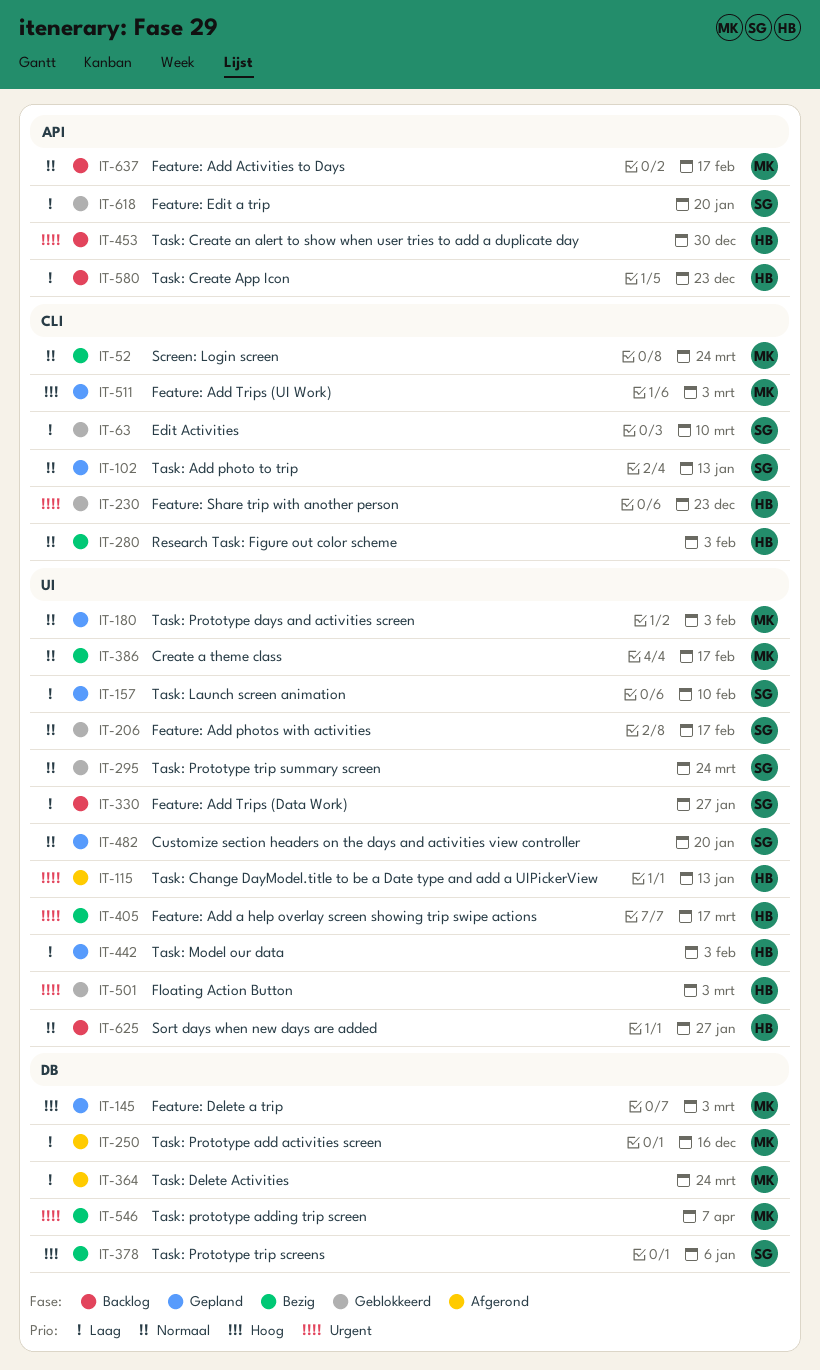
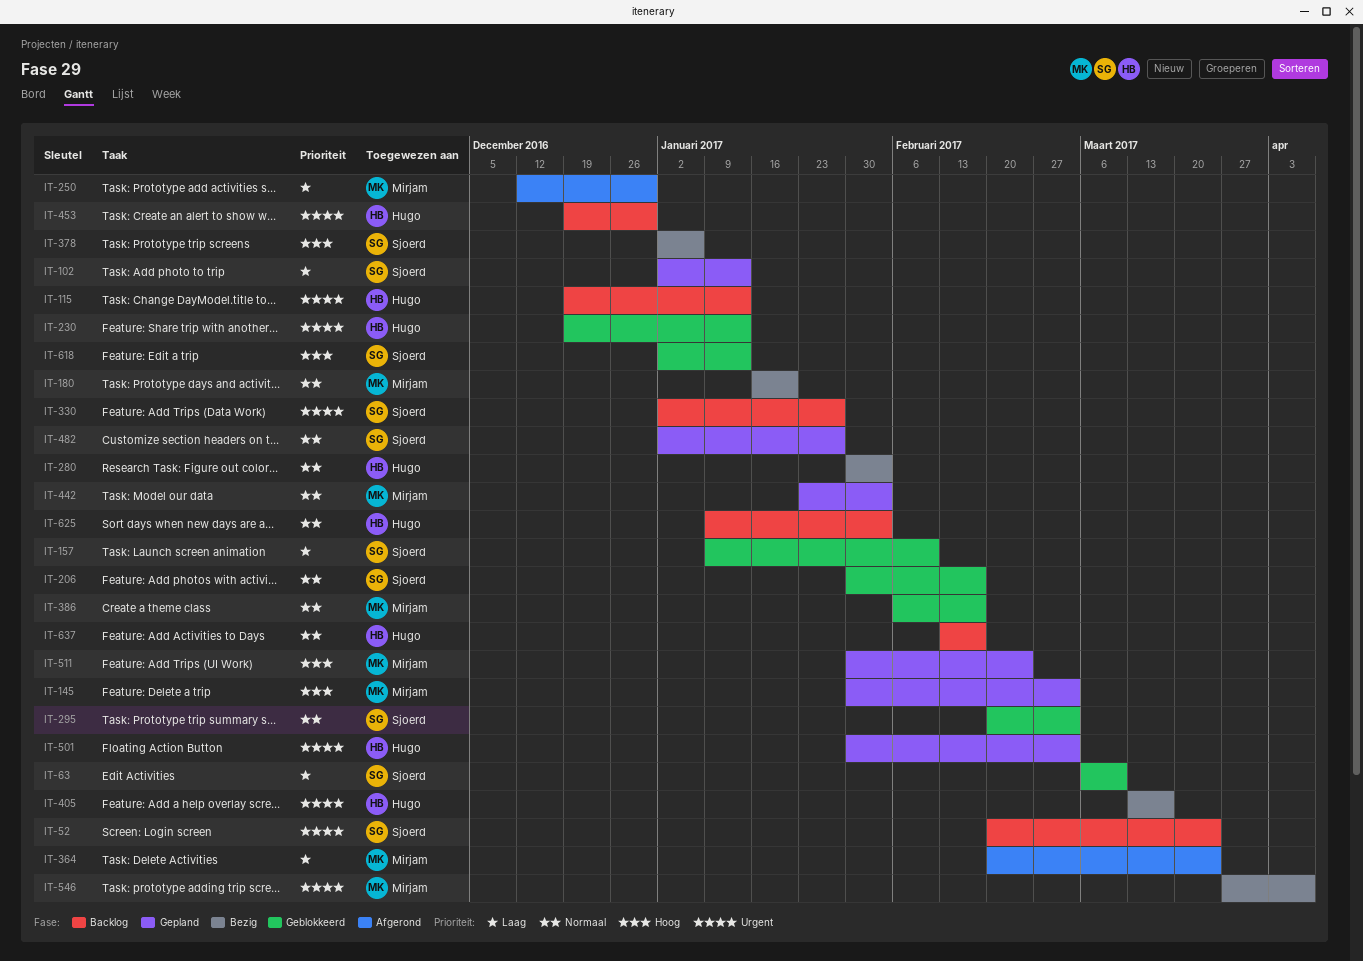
IT-52, status: Bezig -> Backlog
IT-52, owner: Mirjam -> Sjoerd
IT-52, priority: Normaal -> Urgent
IT-102, priority: Normaal -> Laag
IT-115, status: Afgerond -> Backlog
IT-157, status: Gepland -> Geblokkeerd
IT-180, status: Gepland -> Bezig
IT-180, due: Feb 3 -> Jan 20
IT-230, due: Dec 23 -> Jan 13
IT-250, due: Dec 16 -> Dec 30
IT-295, due: Mar 24 -> Mar 3
IT-330, priority: Laag -> Urgent
IT-386, status: Bezig -> Geblokkeerd
IT-442, owner: Hugo -> Mirjam
IT-442, priority: Laag -> Normaal
IT-482, due: Jan 20 -> Jan 27
IT-501, status: Geblokkeerd -> Gepland
IT-511, due: Mar 3 -> Feb 24
IT-580: present -> none
IT-618, priority: Laag -> Hoog
IT-618, due: Jan 20 -> Jan 13
IT-625, due: Jan 27 -> Feb 3
IT-637, owner: Mirjam -> Hugo

